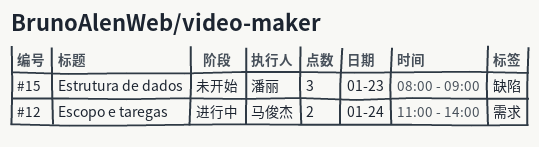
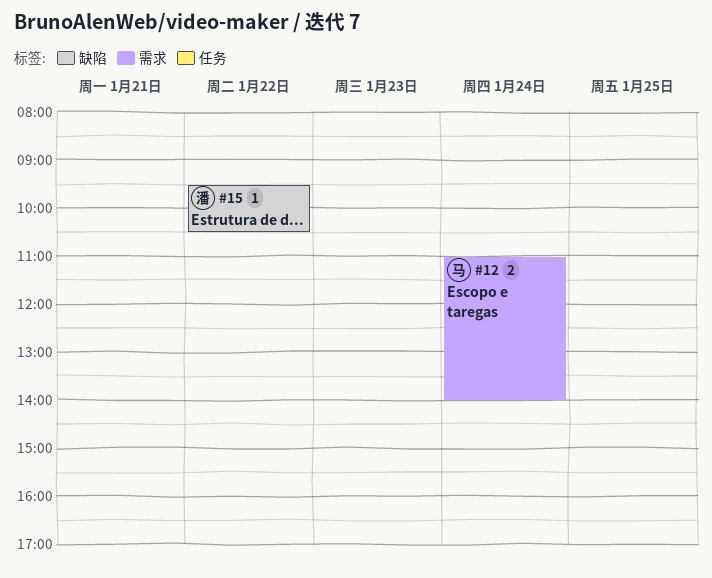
#15, estimate: 3 -> 1
#15, day: Jan 23 -> Jan 22
#15, begins: 08:00 -> 09:30
#15, ends: 09:00 -> 10:30

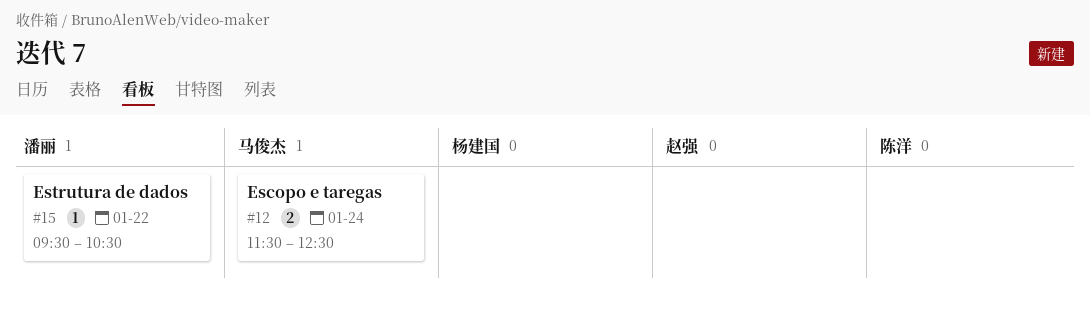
#12, begins: 11:00 -> 11:30
#12, ends: 14:00 -> 12:30

